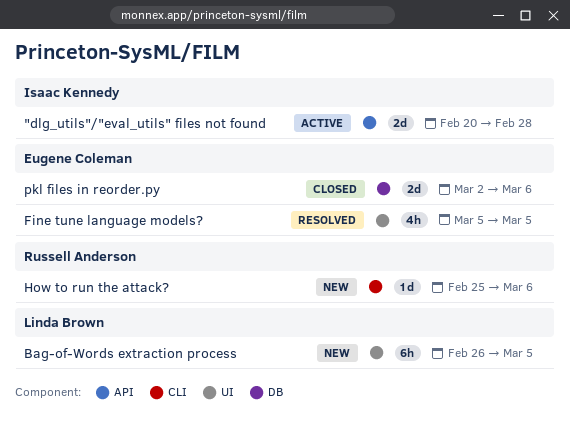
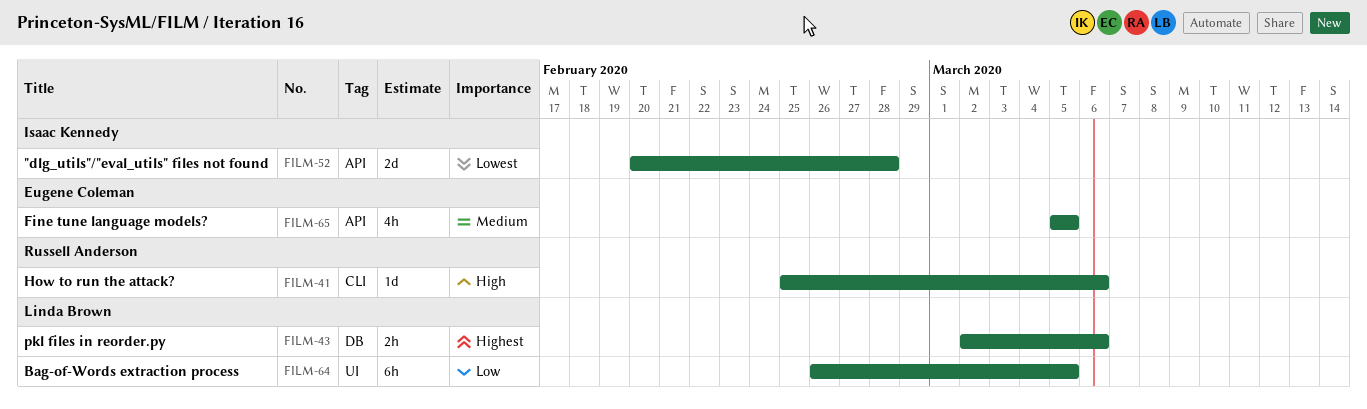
Fine tune language models?, label: UI -> API
pkl files in reorder.py, owner: Eugene Coleman -> Linda Brown
pkl files in reorder.py, estimate: 2d -> 2h

